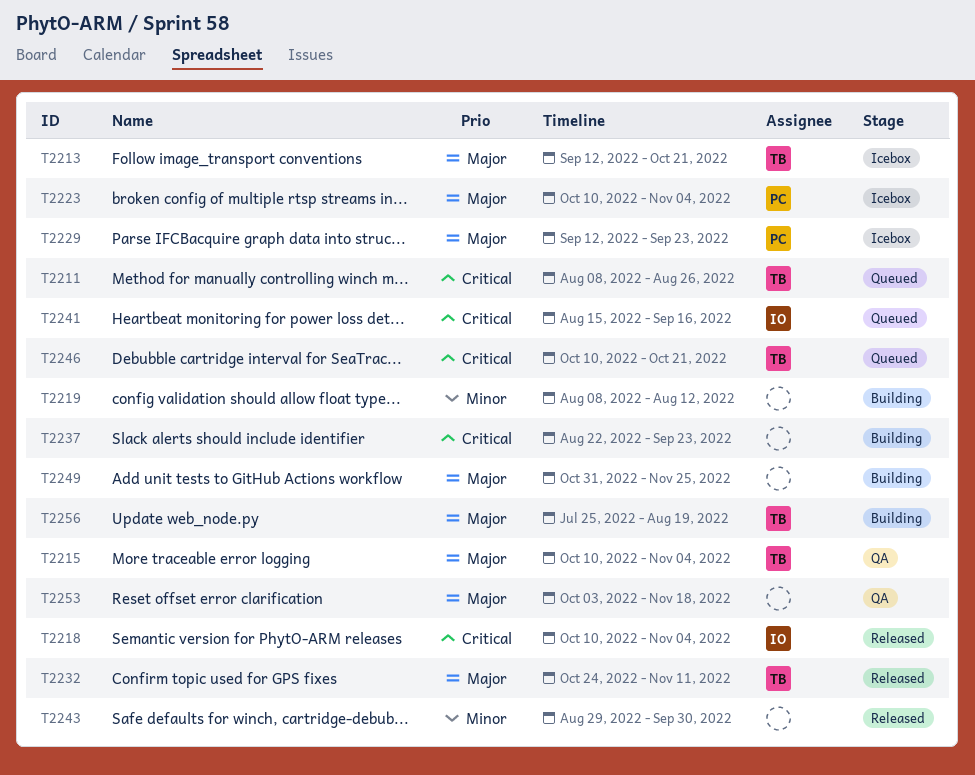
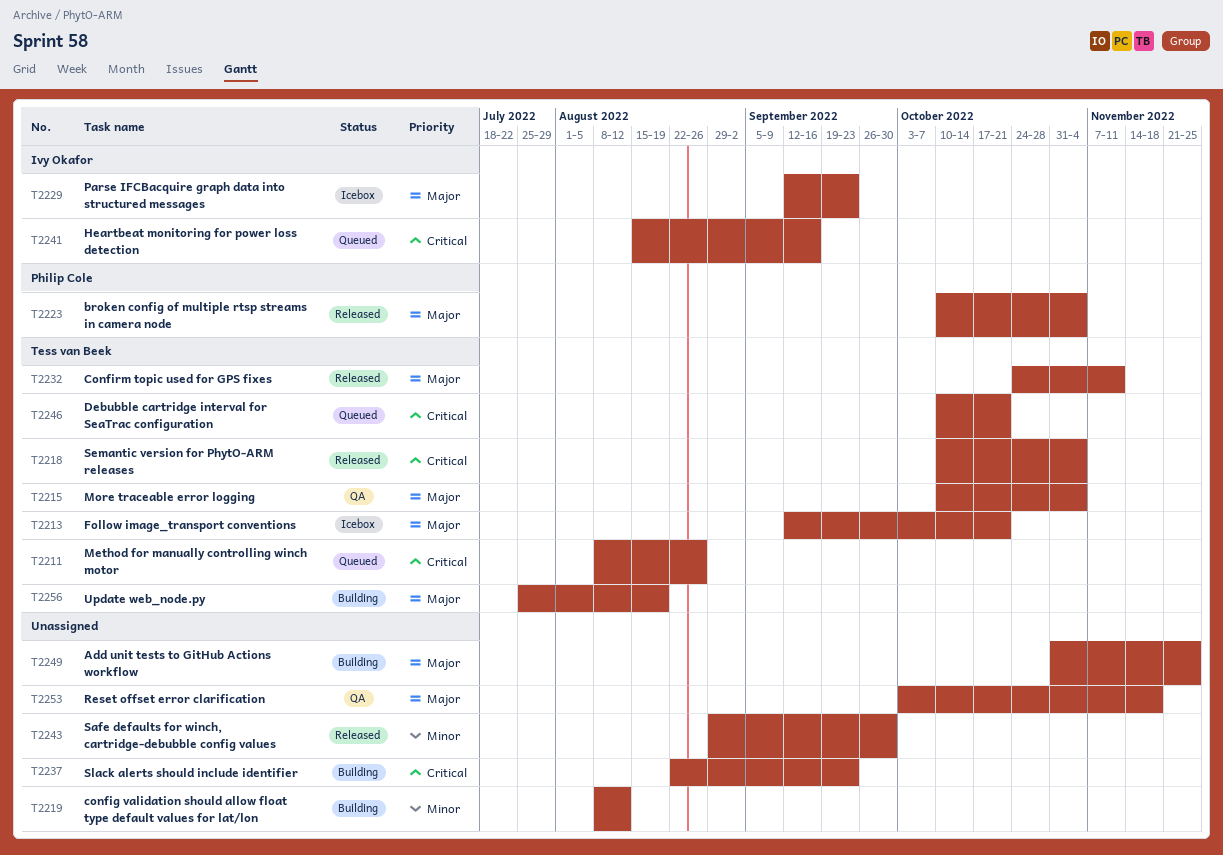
T2218, owner: Ivy Okafor -> Tess van Beek
T2223, status: Icebox -> Released
T2229, owner: Philip Cole -> Ivy Okafor

